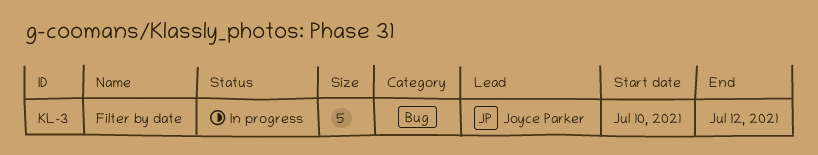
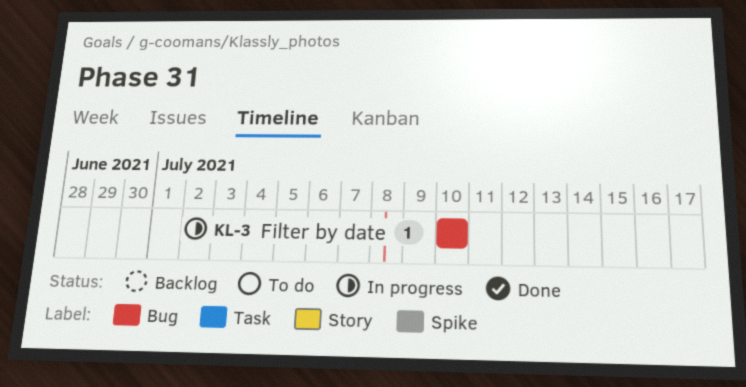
KL-3, estimate: 5 -> 1
KL-3, due: Jul 12 -> Jul 10

